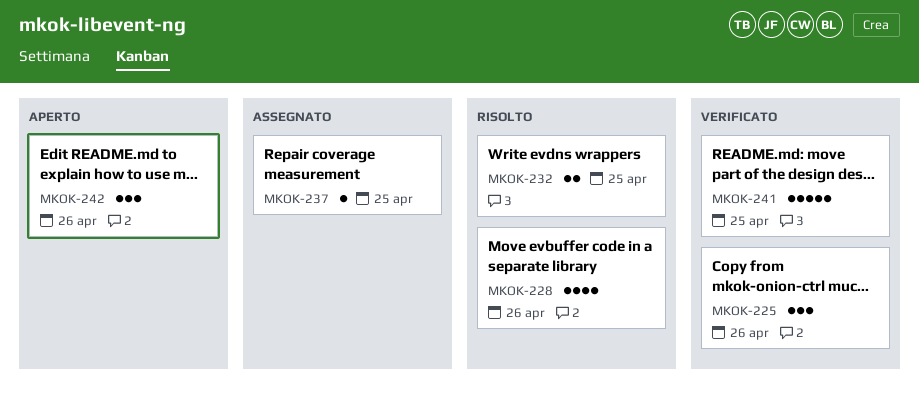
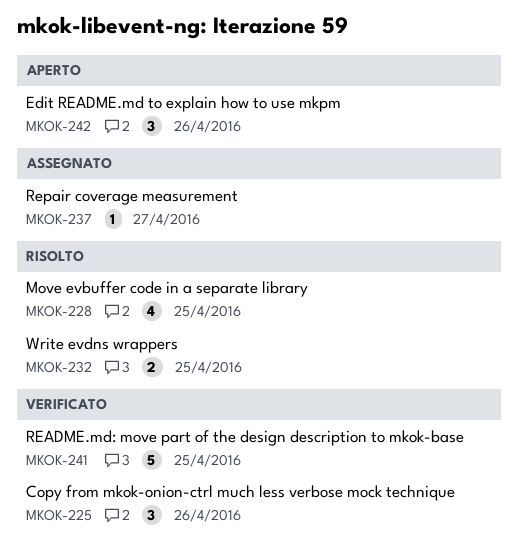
MKOK-228, due: Apr 26 -> Apr 25
MKOK-237, due: Apr 25 -> Apr 27

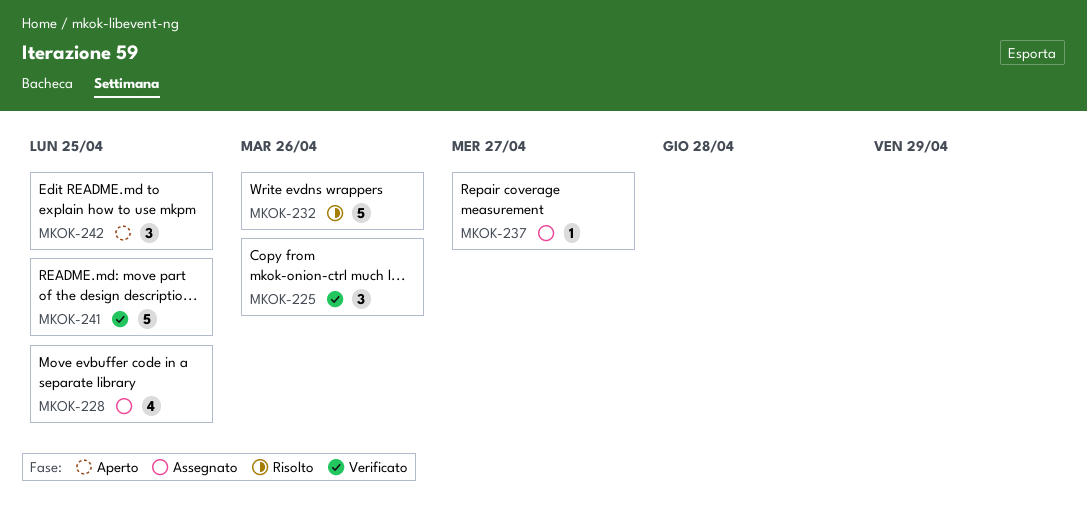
MKOK-228, status: Risolto -> Assegnato
MKOK-232, estimate: 2 -> 5
MKOK-232, due: Apr 25 -> Apr 26
MKOK-242, due: Apr 26 -> Apr 25

